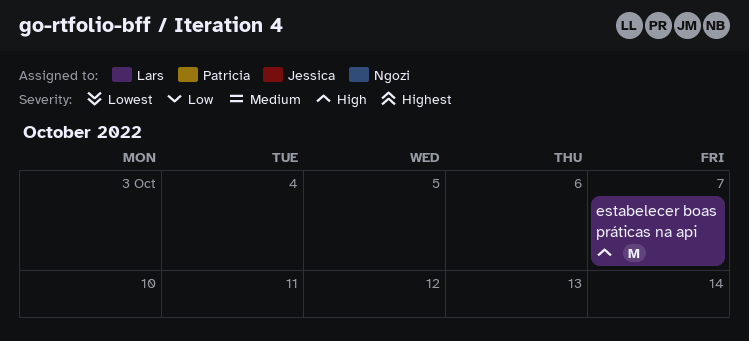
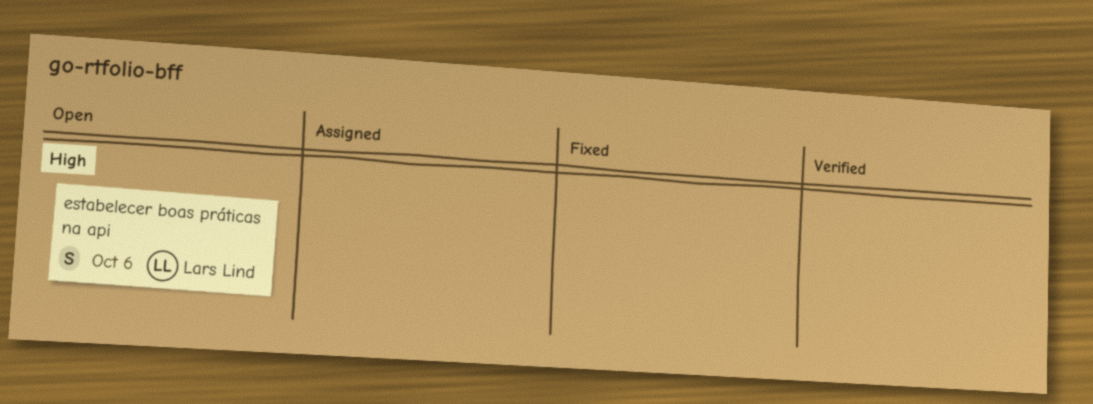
estabelecer boas práticas na api, estimate: M -> S
estabelecer boas práticas na api, due: Oct 7 -> Oct 6

